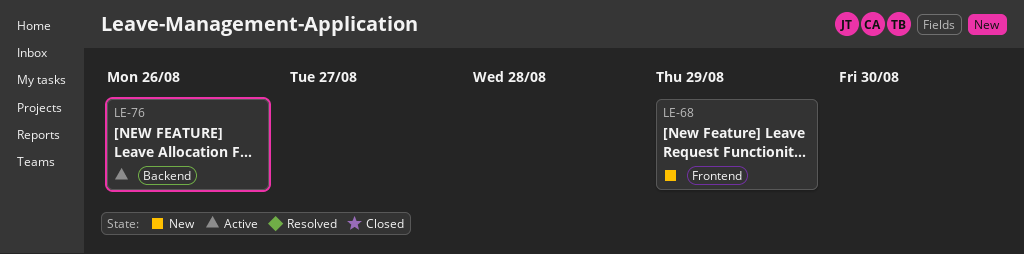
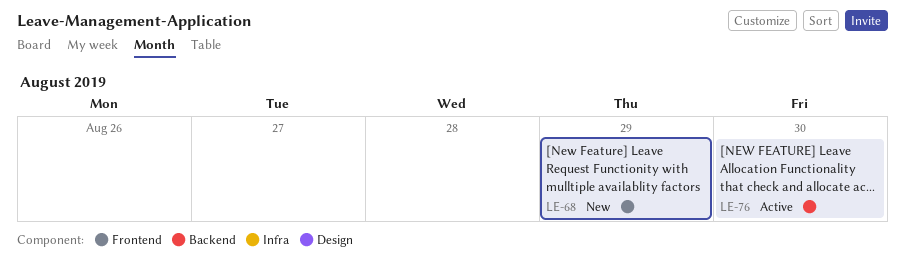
LE-76, due: Aug 26 -> Aug 30

